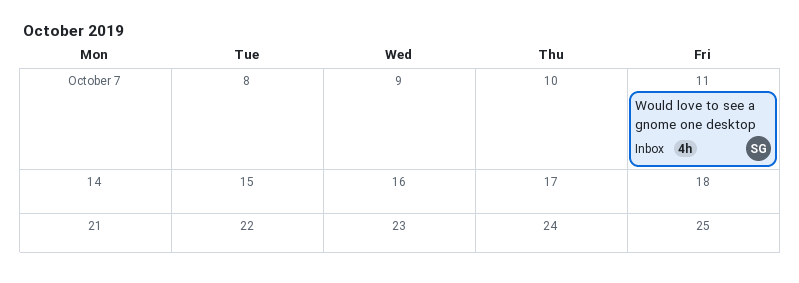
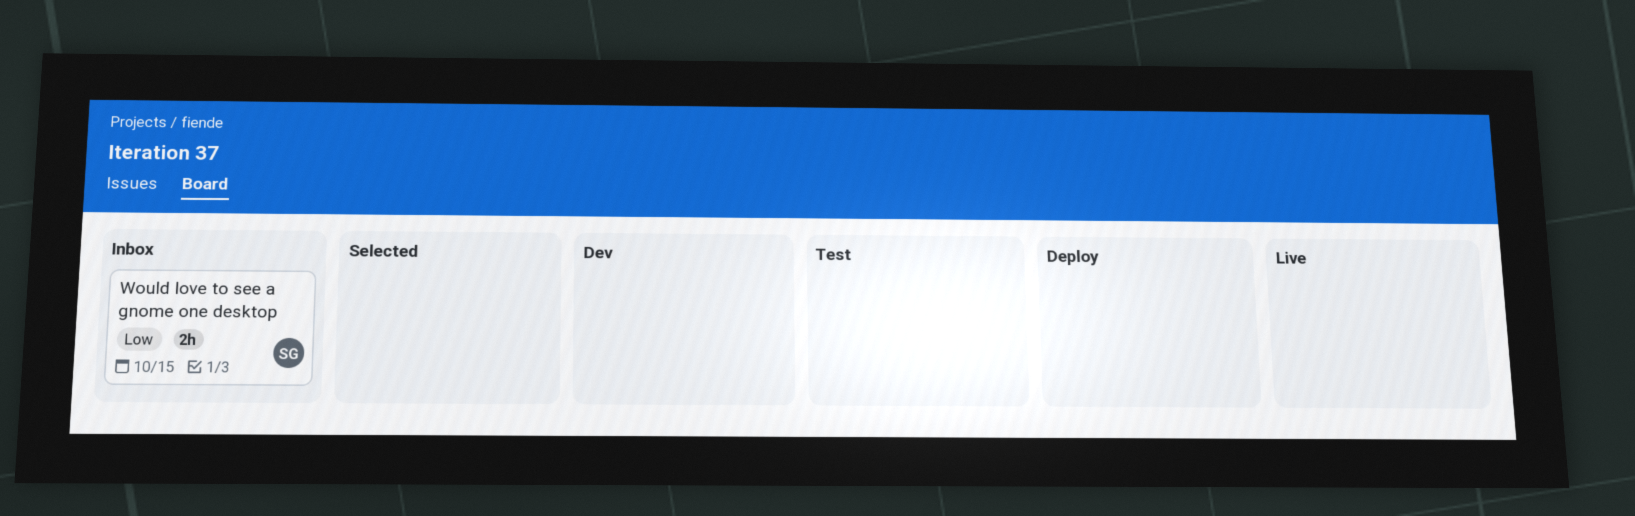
Would love to see a gnome one desktop, estimate: 4h -> 2h
Would love to see a gnome one desktop, due: Oct 11 -> Oct 15

